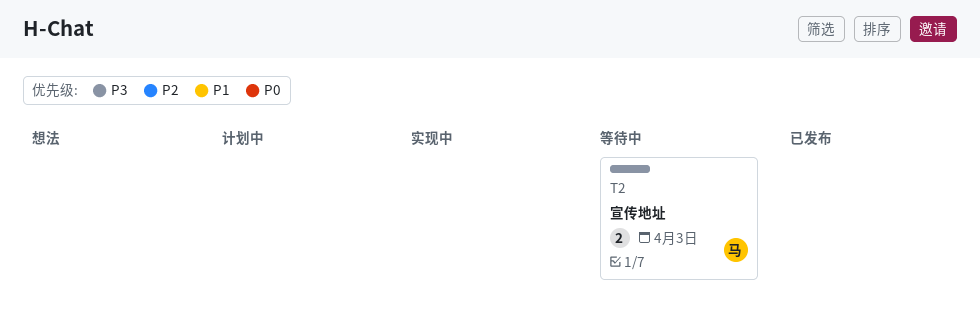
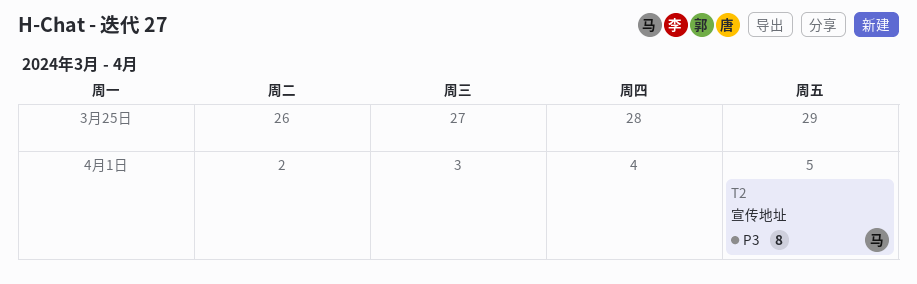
T2, estimate: 2 -> 8
T2, due: Apr 3 -> Apr 5

